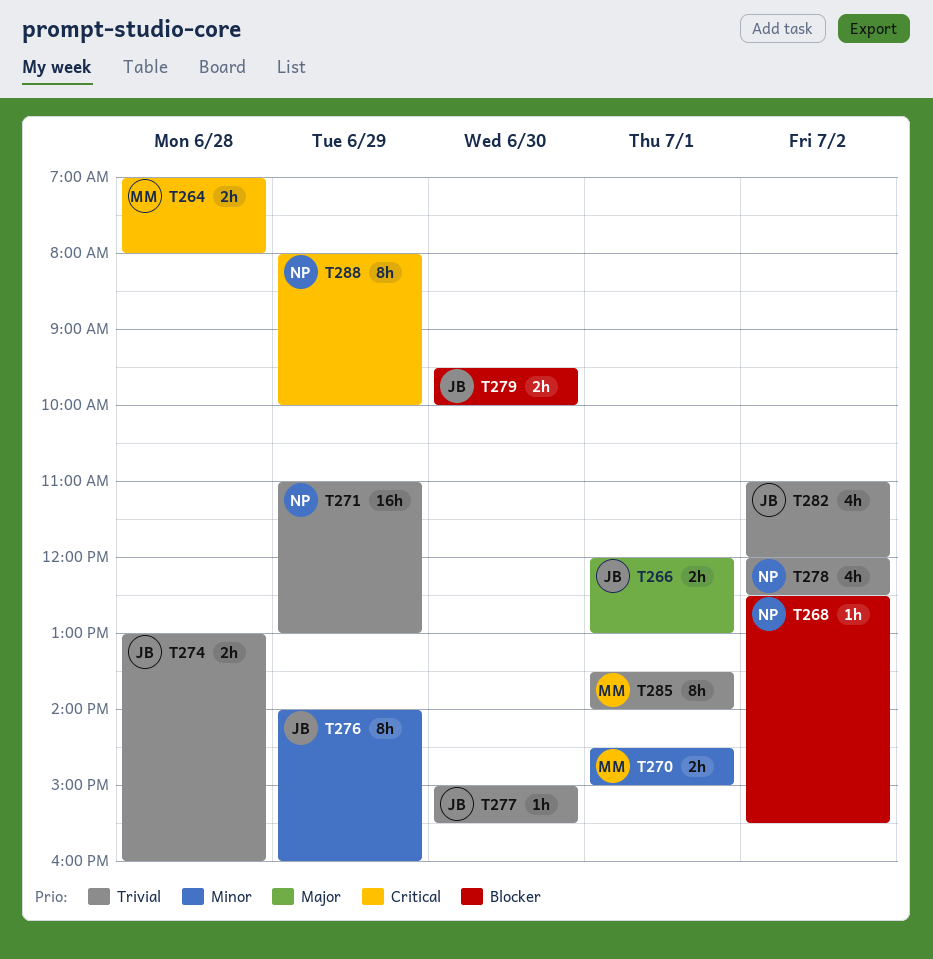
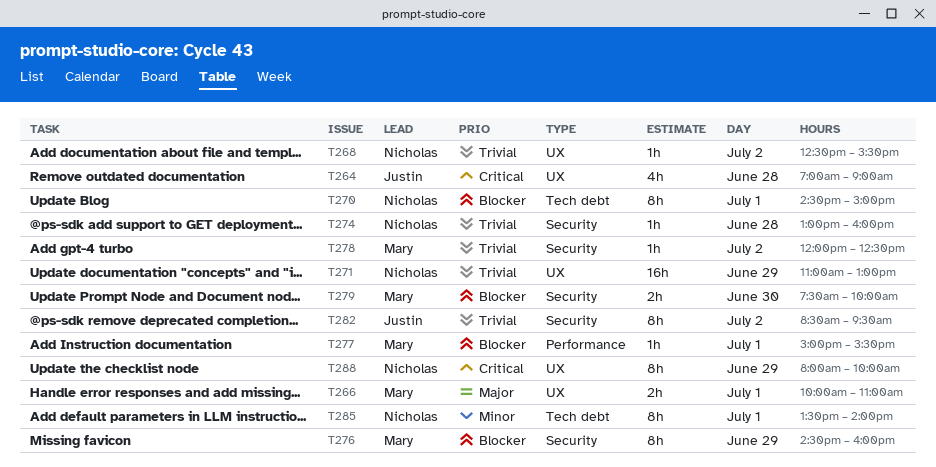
T264, owner: Mary -> Justin
T264, estimate: 2h -> 4h
T264, ends: 08:00 -> 09:00
T266, owner: Justin -> Mary
T266, begins: 12:00 -> 10:00
T266, ends: 13:00 -> 11:00
T268, priority: Blocker -> Trivial
T270, owner: Mary -> Nicholas
T270, priority: Minor -> Blocker
T270, estimate: 2h -> 8h
T274, owner: Justin -> Nicholas
T274, estimate: 2h -> 1h
T276, owner: Justin -> Mary
T276, priority: Minor -> Blocker
T276, begins: 14:00 -> 14:30
T277, owner: Justin -> Mary
T277, priority: Trivial -> Blocker
T277, day: Jun 30 -> Jul 1
T278, owner: Nicholas -> Mary
T278, estimate: 4h -> 1h
T279, owner: Justin -> Mary
T279, begins: 09:30 -> 07:30
T282, estimate: 4h -> 8h
T282, begins: 11:00 -> 08:30
T282, ends: 12:00 -> 09:30
T285, owner: Mary -> Nicholas
T285, priority: Trivial -> Minor

